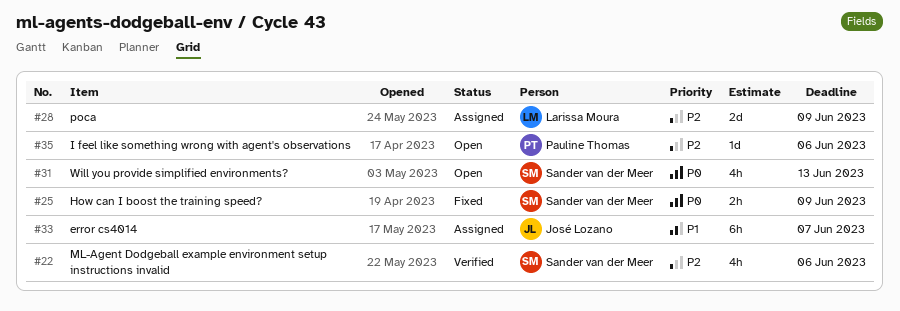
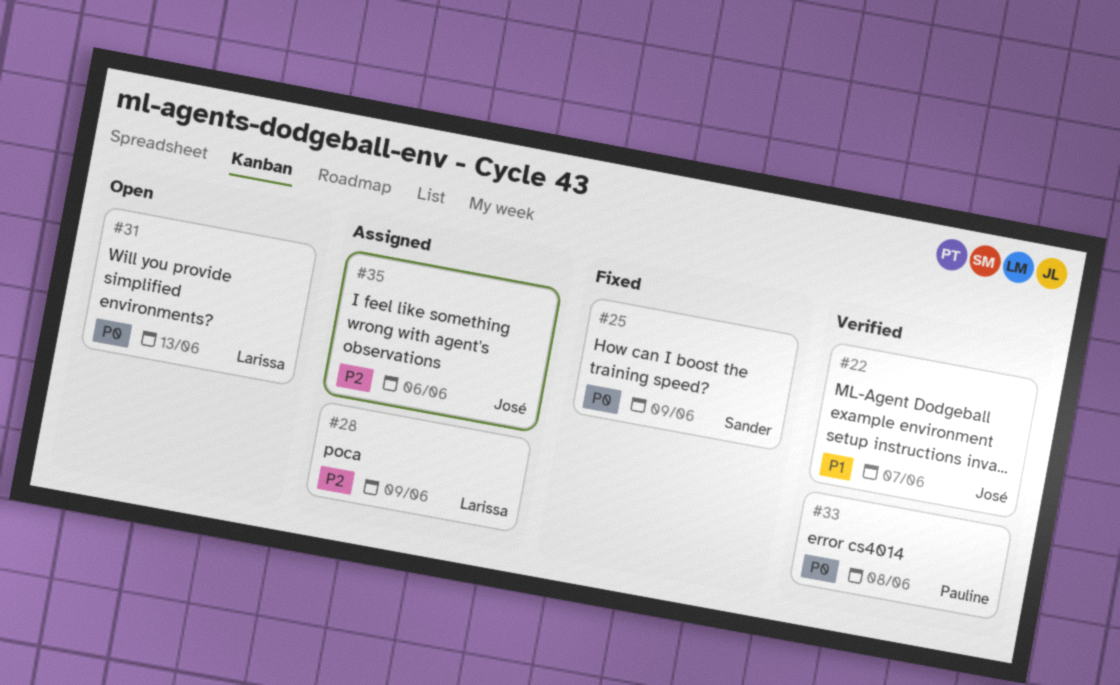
#22, owner: Sander van der Meer -> José Lozano
#22, priority: P2 -> P1
#22, due: Jun 6 -> Jun 7
#31, owner: Sander van der Meer -> Larissa Moura
#33, status: Assigned -> Verified
#33, owner: José Lozano -> Pauline Thomas
#33, priority: P1 -> P0
#33, due: Jun 7 -> Jun 8
#35, status: Open -> Assigned
#35, owner: Pauline Thomas -> José Lozano

